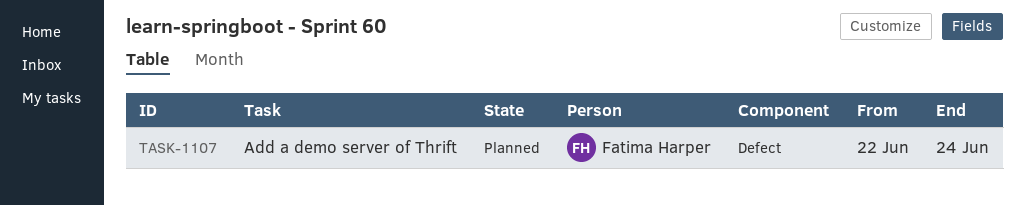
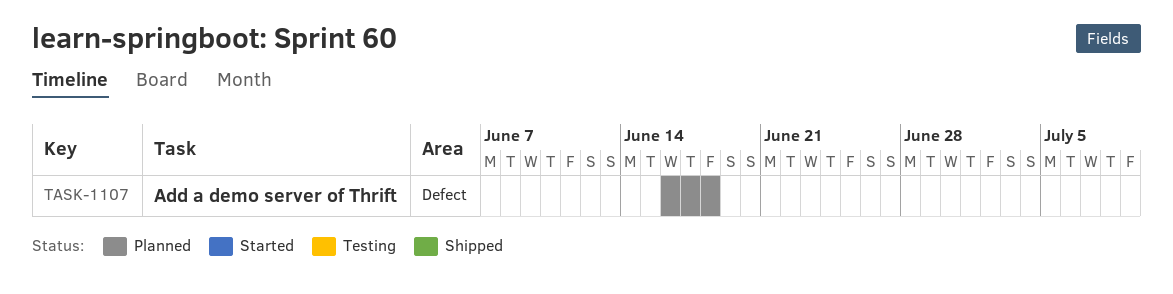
TASK-1107, start: Jun 22 -> Jun 16
TASK-1107, due: Jun 24 -> Jun 18

